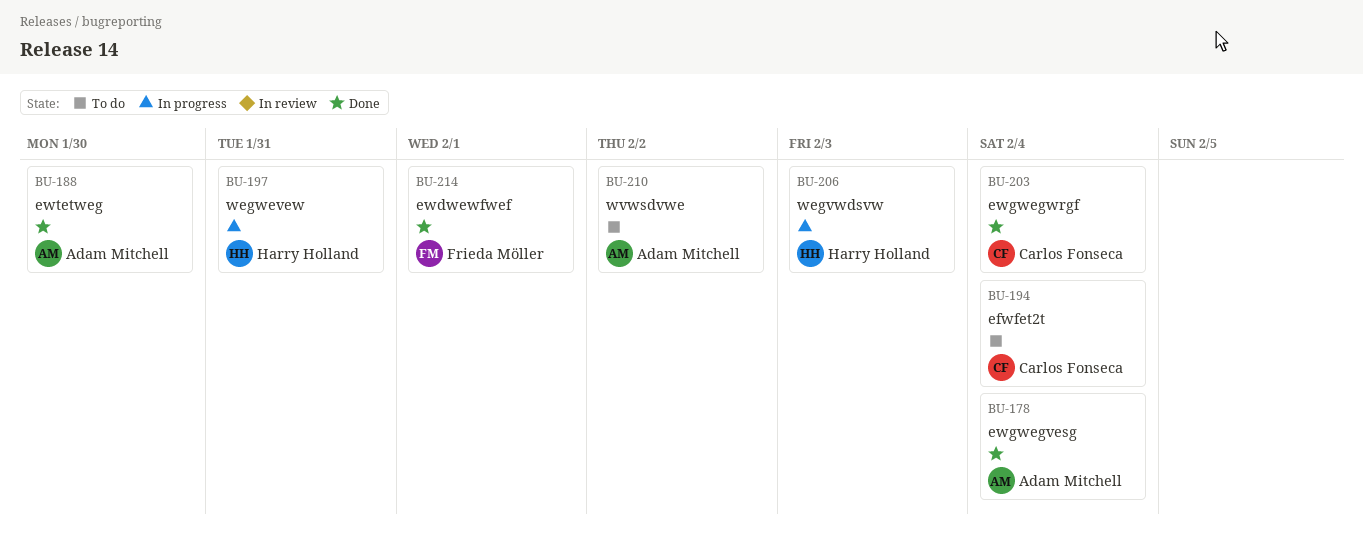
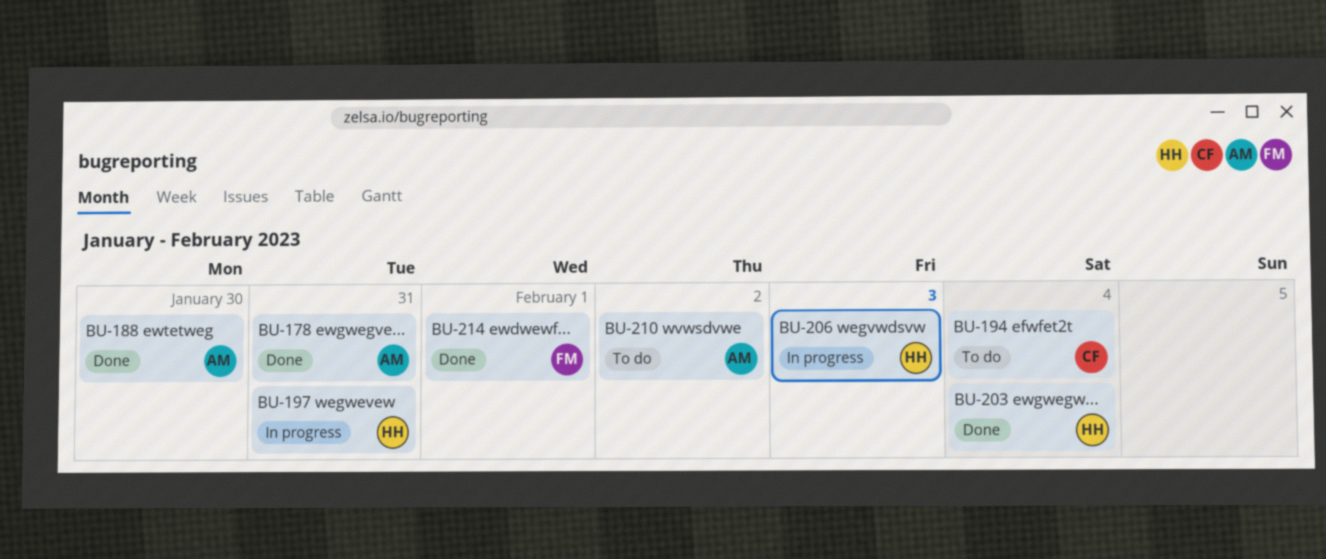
BU-178, due: Feb 4 -> Jan 31
BU-203, owner: Carlos Fonseca -> Harry Holland

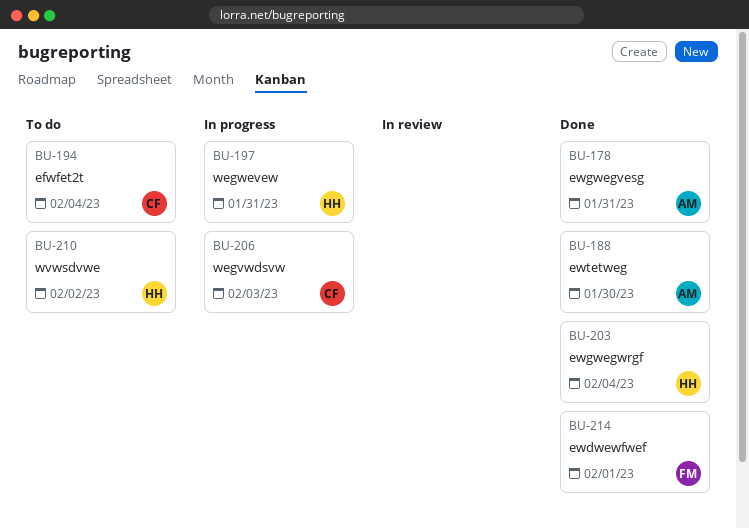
BU-206, owner: HH -> CF
BU-210, owner: AM -> HH

